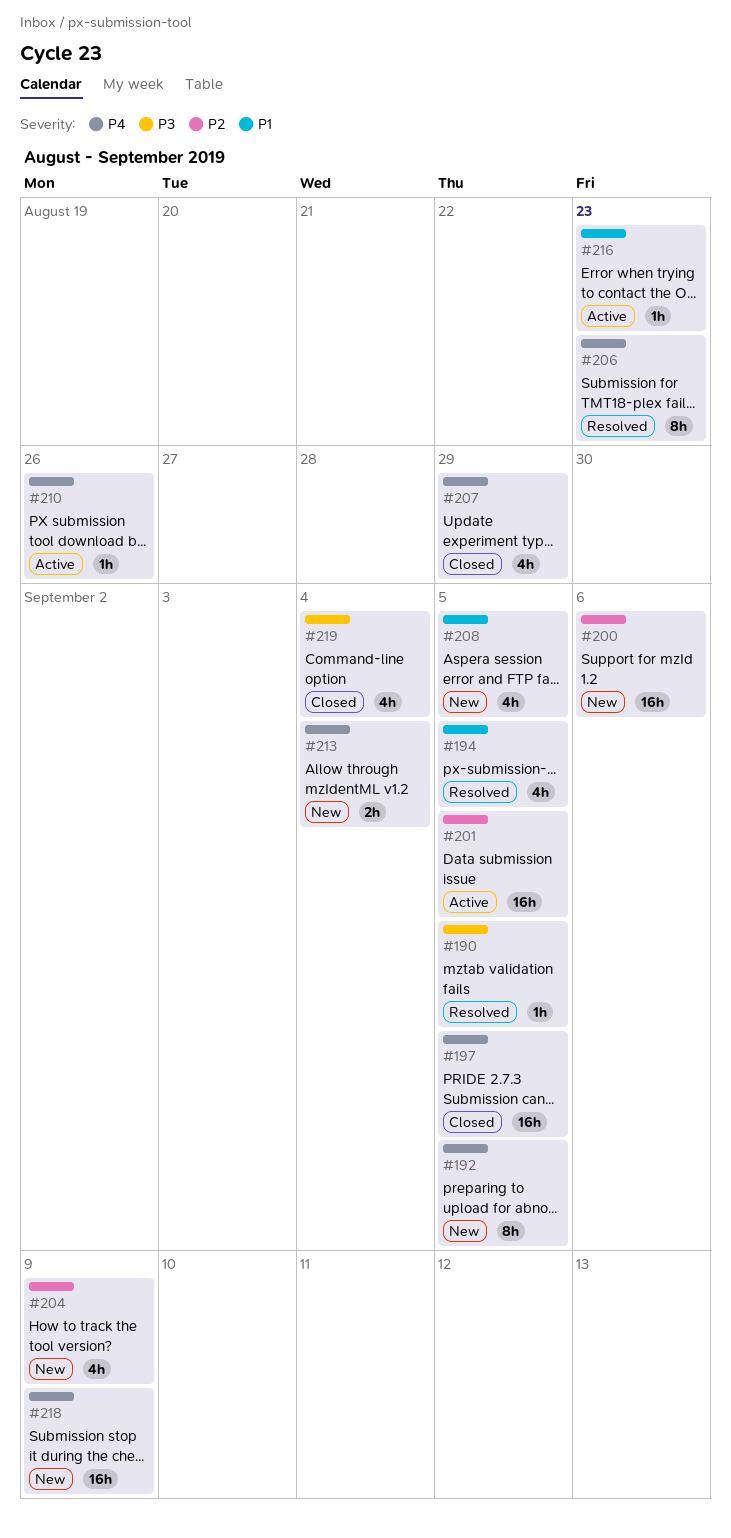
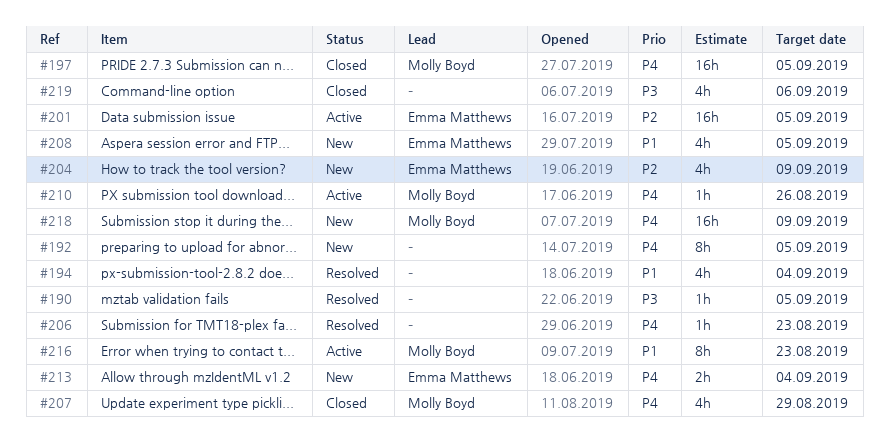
#194, due: Sep 5 -> Sep 4
#200: present -> none
#206, estimate: 8h -> 1h
#216, estimate: 1h -> 8h
#219, due: Sep 4 -> Sep 6

